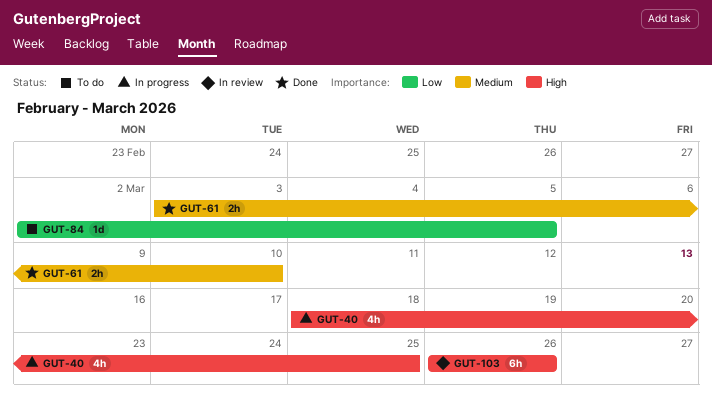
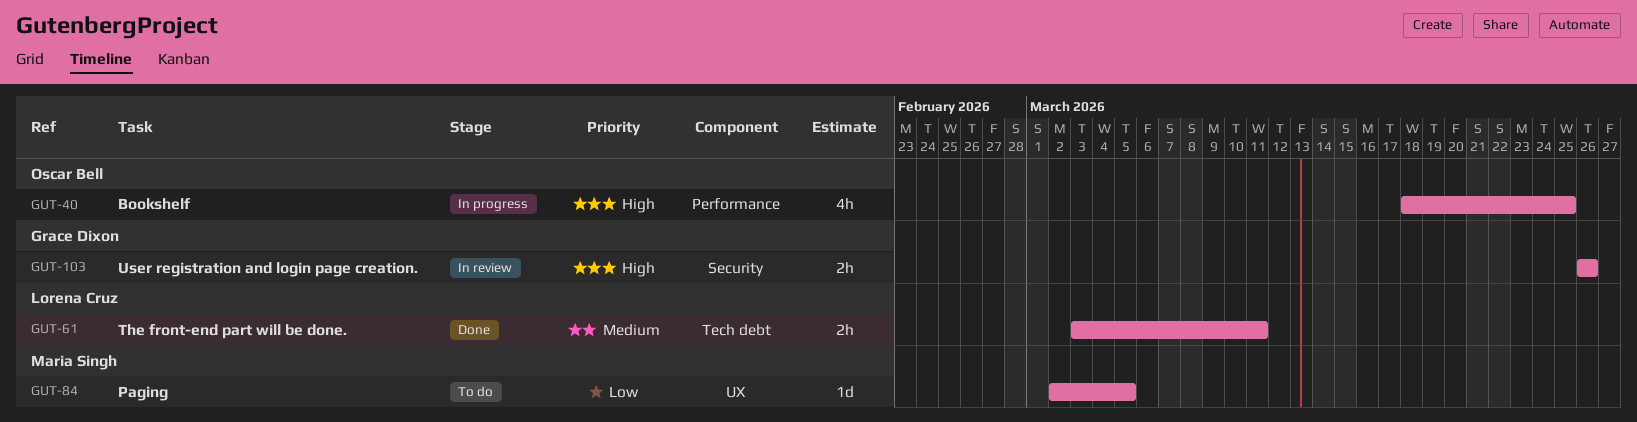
GUT-61, due: Mar 10 -> Mar 11
GUT-103, estimate: 6h -> 2h

